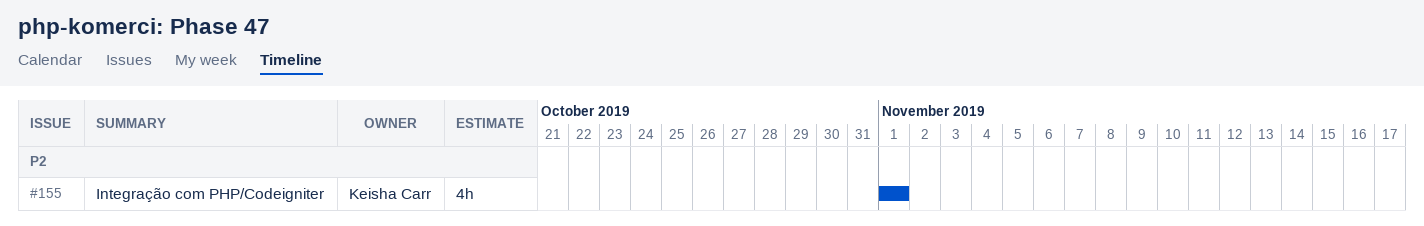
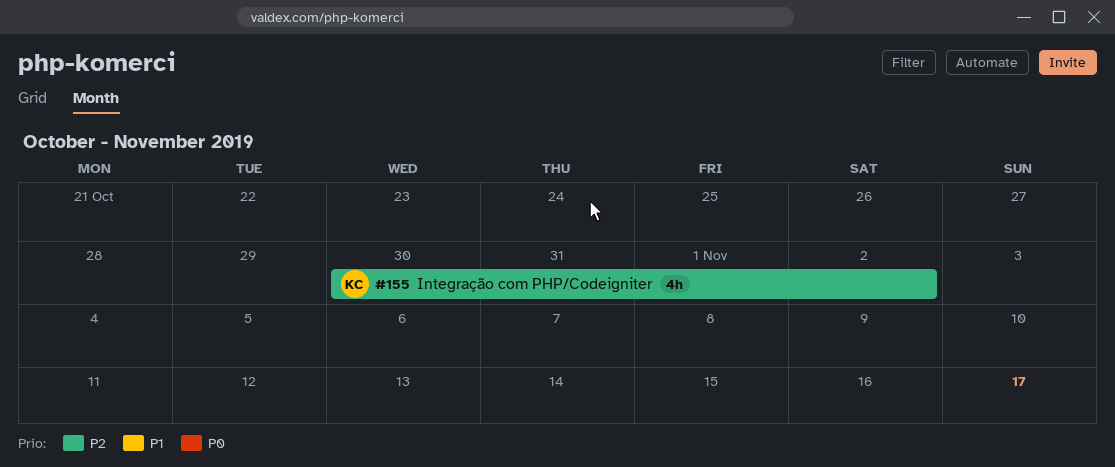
#155, start: Nov 1 -> Oct 30
#155, due: Nov 1 -> Nov 2

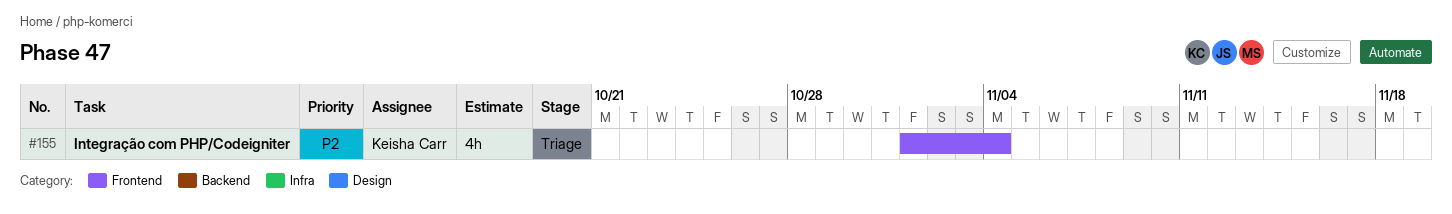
#155, start: Oct 30 -> Nov 1
#155, due: Nov 2 -> Nov 4

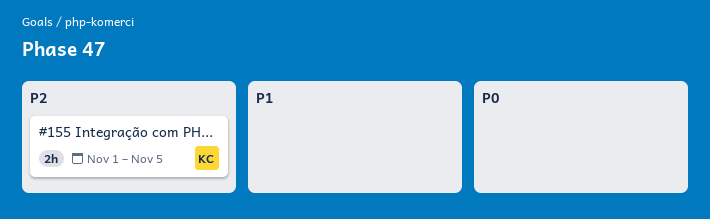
#155, estimate: 4h -> 2h
#155, due: Nov 4 -> Nov 5

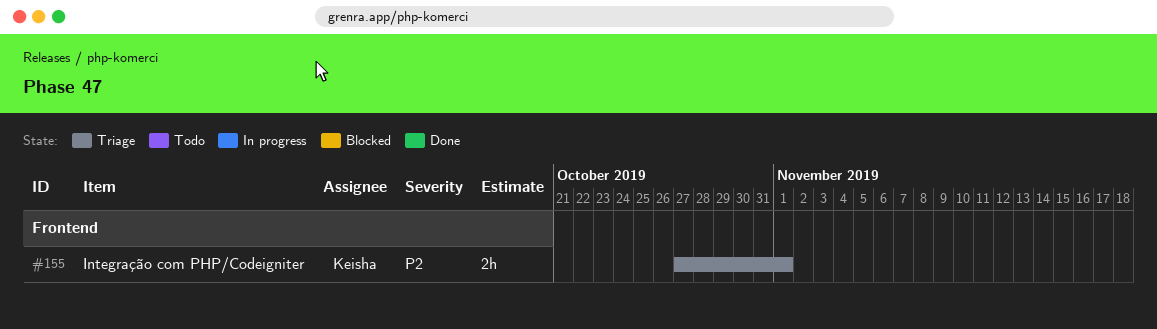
#155, start: Nov 1 -> Oct 27
#155, due: Nov 5 -> Nov 1

